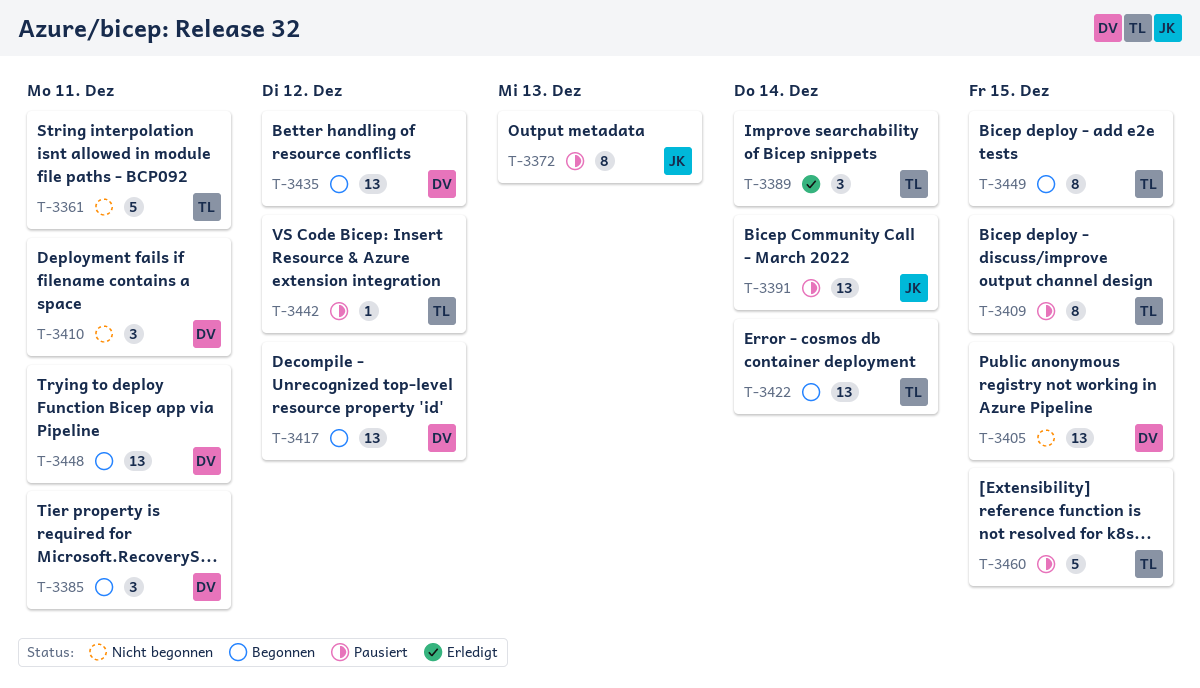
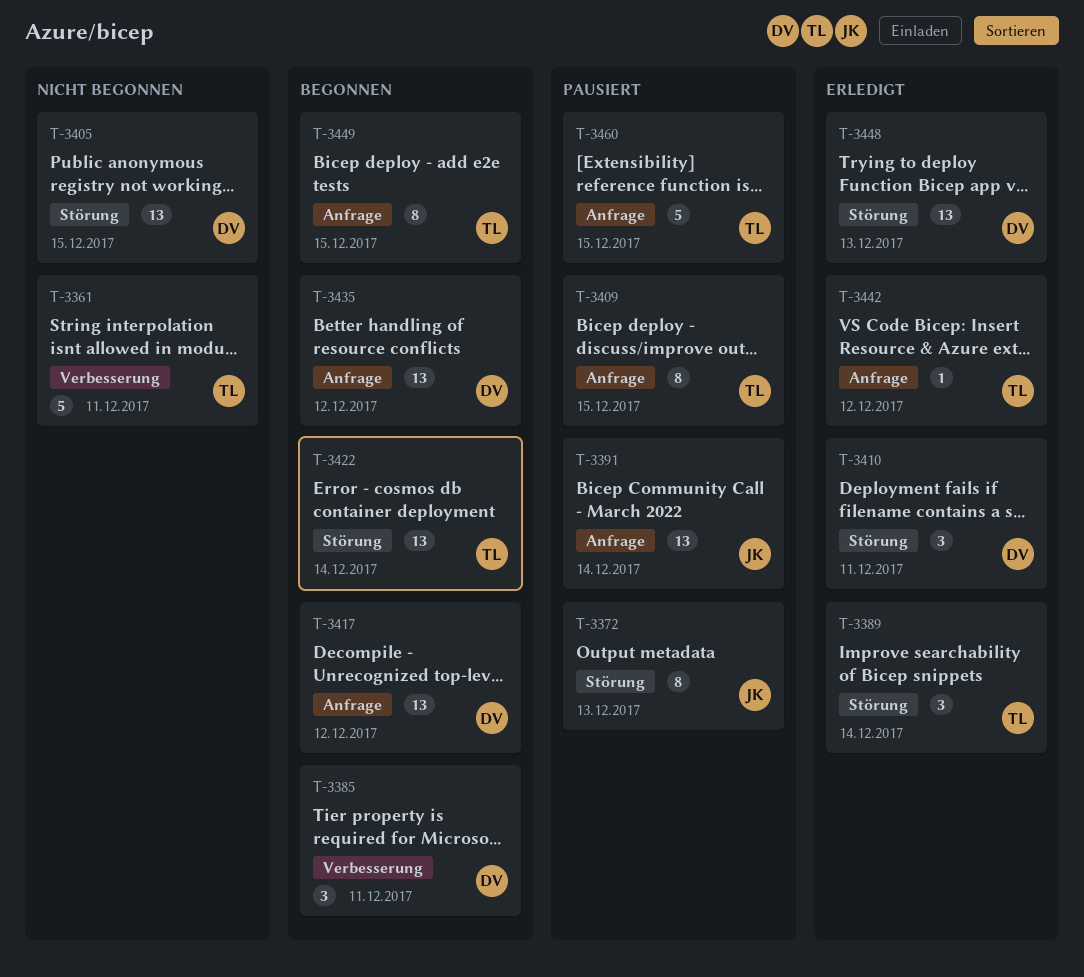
T-3410, status: Nicht begonnen -> Erledigt
T-3442, status: Pausiert -> Erledigt
T-3448, status: Begonnen -> Erledigt
T-3448, due: Dec 11 -> Dec 13

